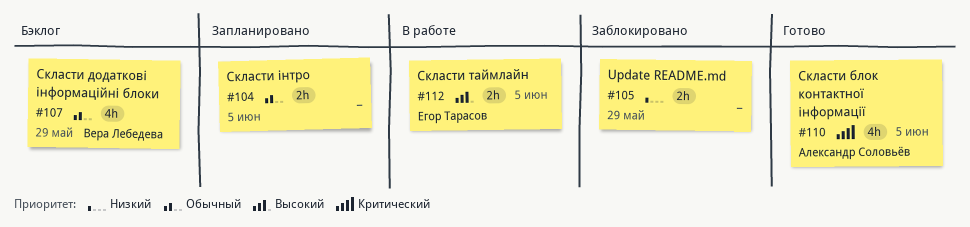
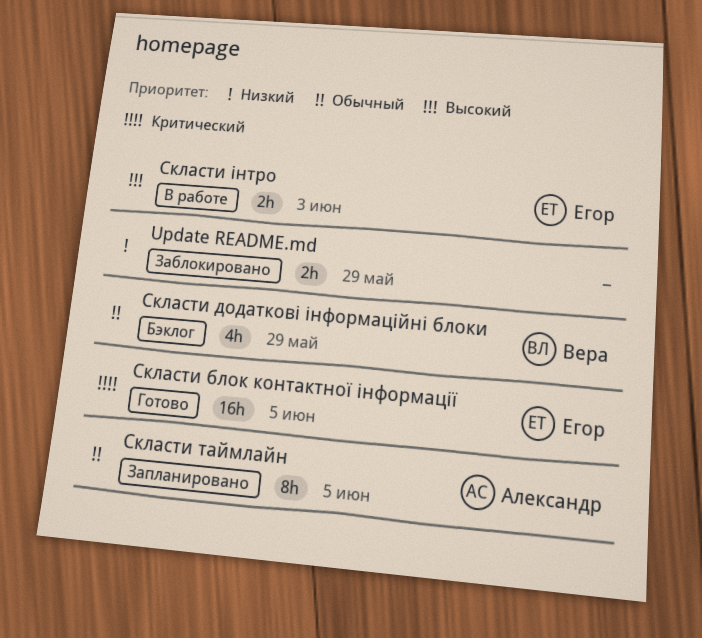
Скласти блок контактної інформації, owner: Александр Соловьёв -> Егор Тарасов
Скласти блок контактної інформації, estimate: 4h -> 16h
Скласти таймлайн, status: В работе -> Запланировано
Скласти таймлайн, owner: Егор Тарасов -> Александр Соловьёв
Скласти таймлайн, priority: Высокий -> Обычный
Скласти таймлайн, estimate: 2h -> 8h
Скласти інтро, status: Запланировано -> В работе
Скласти інтро, owner: none -> Егор Тарасов
Скласти інтро, priority: Обычный -> Высокий
Скласти інтро, due: Jun 5 -> Jun 3

